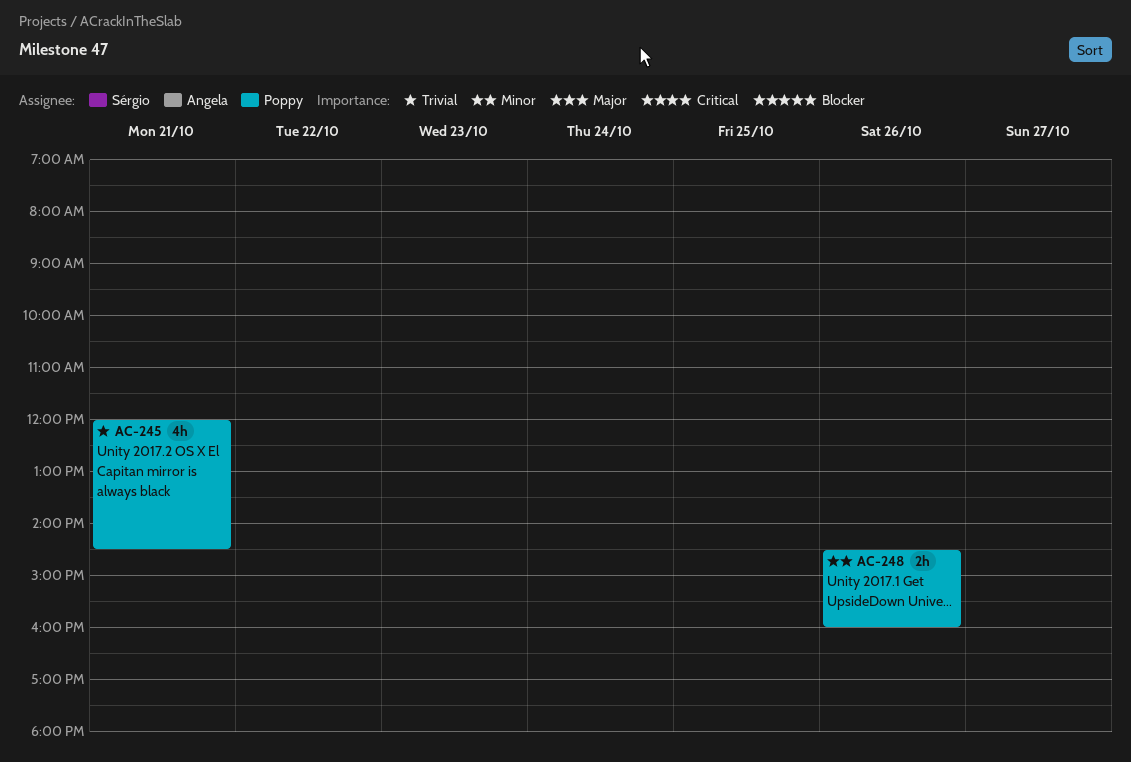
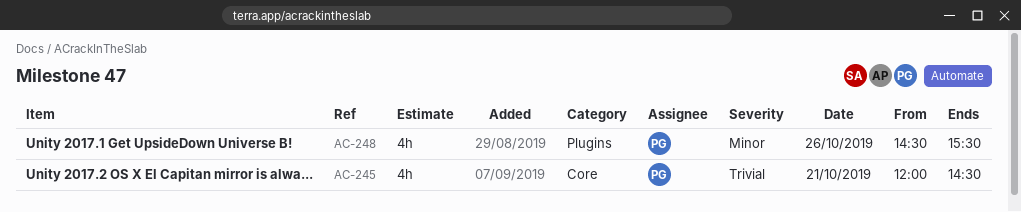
AC-248, estimate: 2h -> 4h
AC-248, ends: 16:00 -> 15:30

